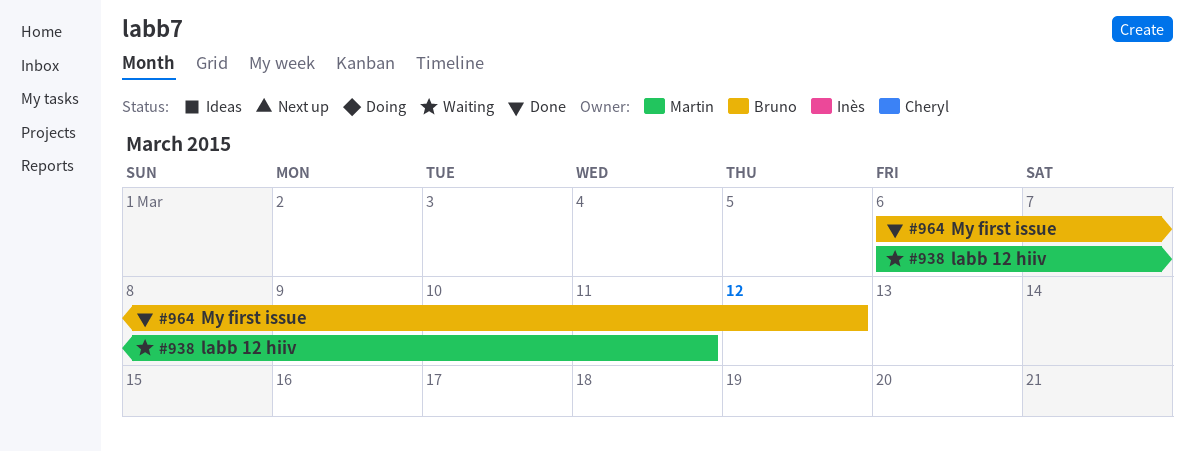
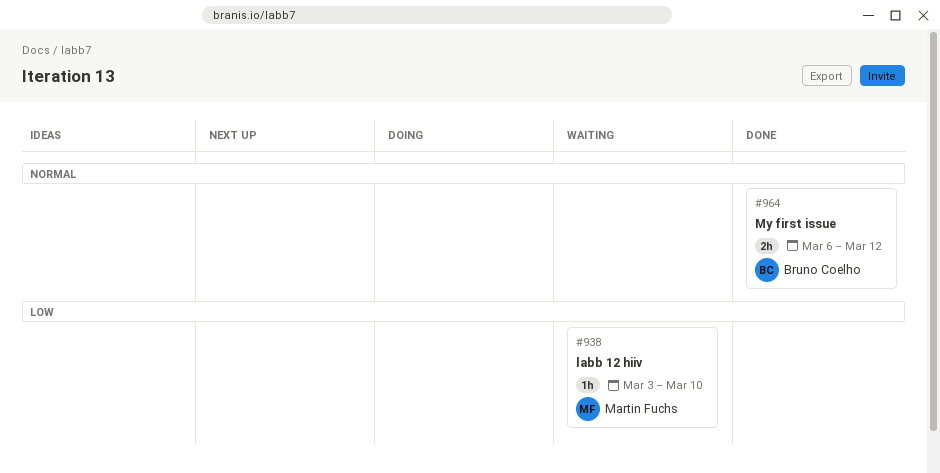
#938, start: Mar 6 -> Mar 3
#938, due: Mar 11 -> Mar 10

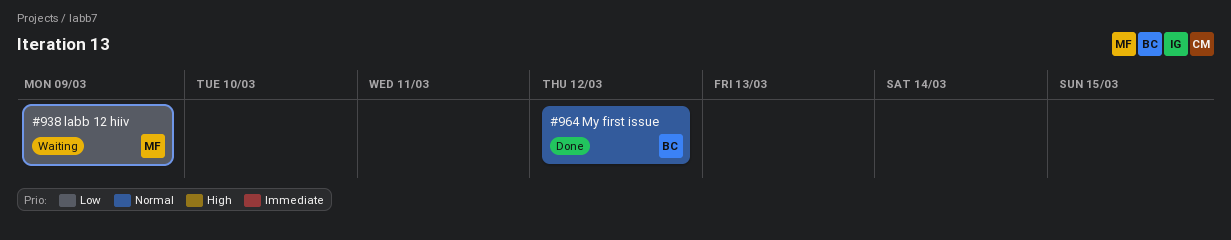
#938, due: Mar 10 -> Mar 9

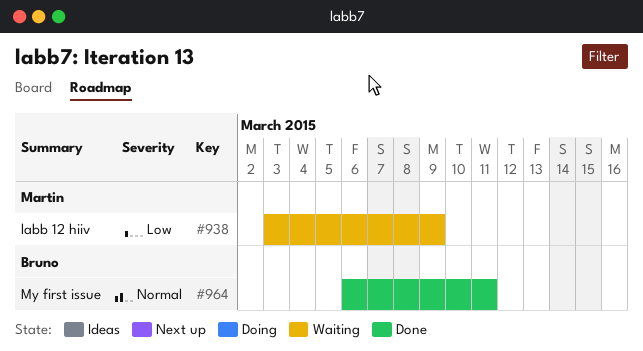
#964, due: Mar 12 -> Mar 11

